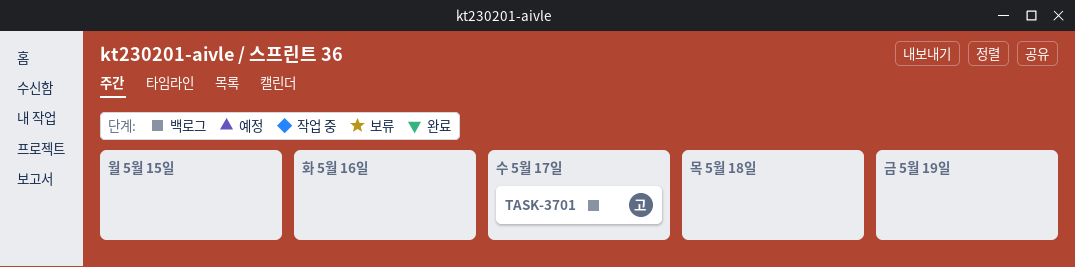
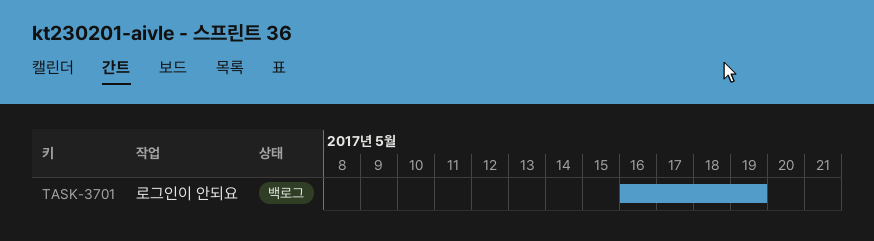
TASK-3701, due: May 17 -> May 19

